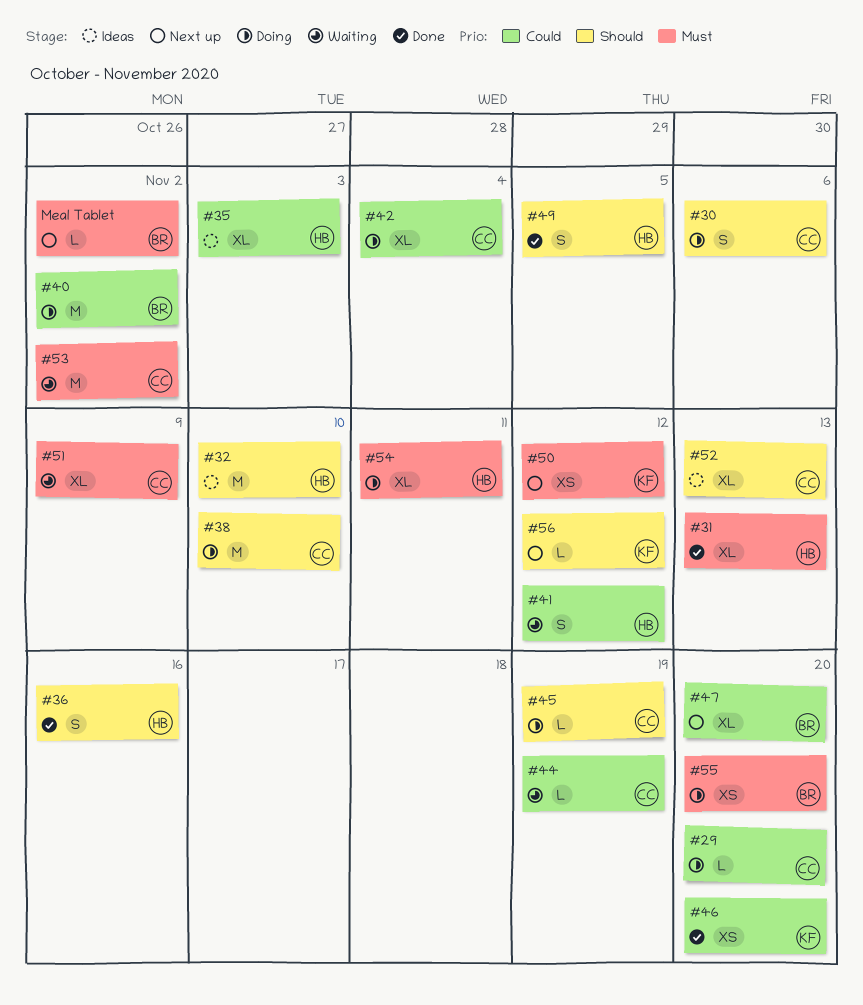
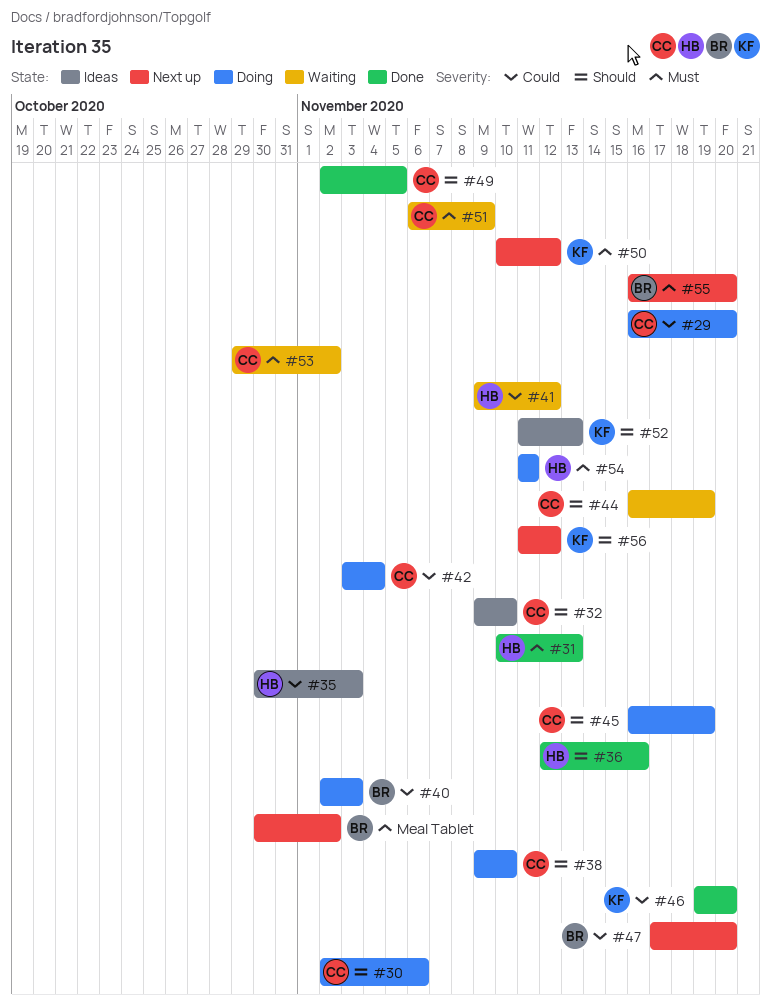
#32, owner: HB -> CC
#40, due: Nov 2 -> Nov 3
#44, priority: Could -> Should
#49, owner: HB -> CC
#52, owner: CC -> KF
#55, status: Doing -> Next up

